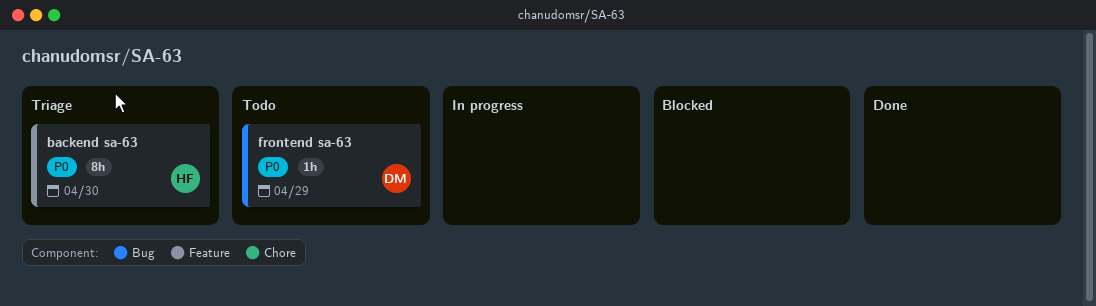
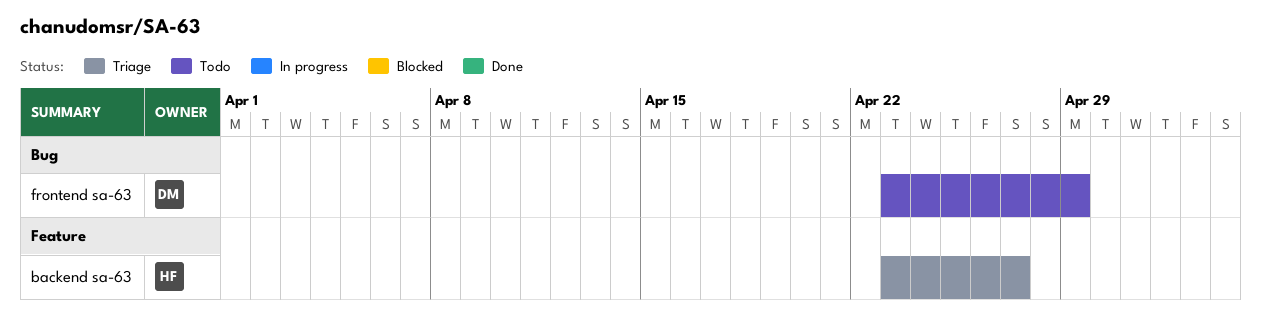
backend sa-63, due: Apr 30 -> Apr 27

